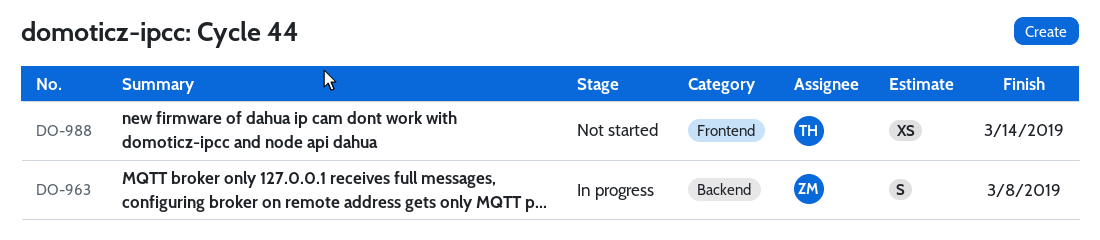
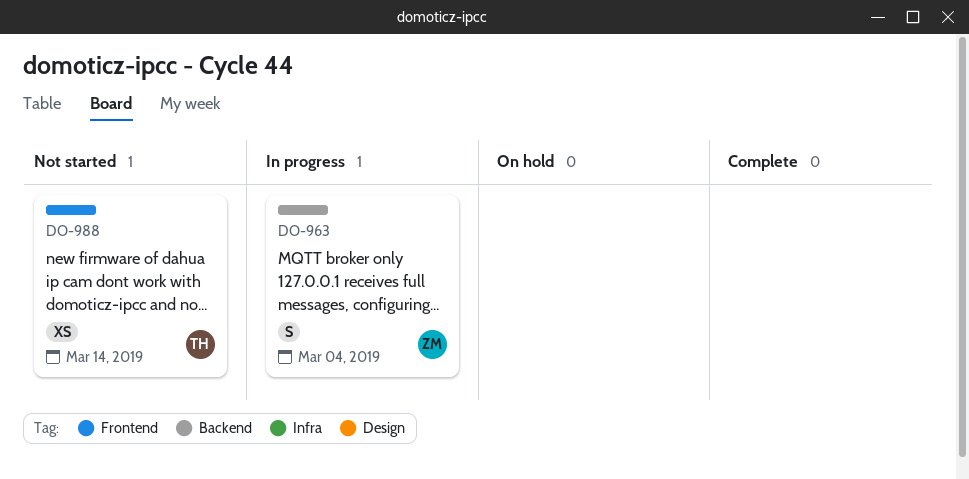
DO-963, due: Mar 8 -> Mar 4

